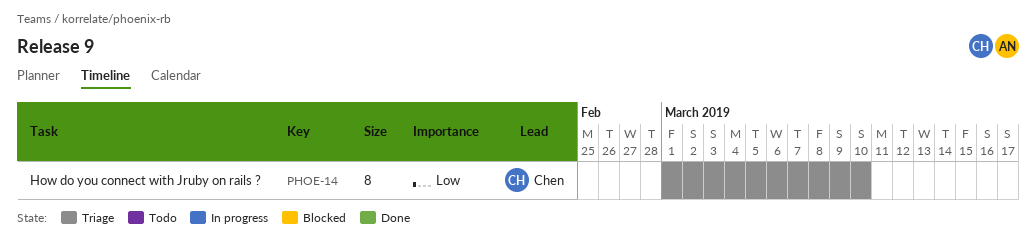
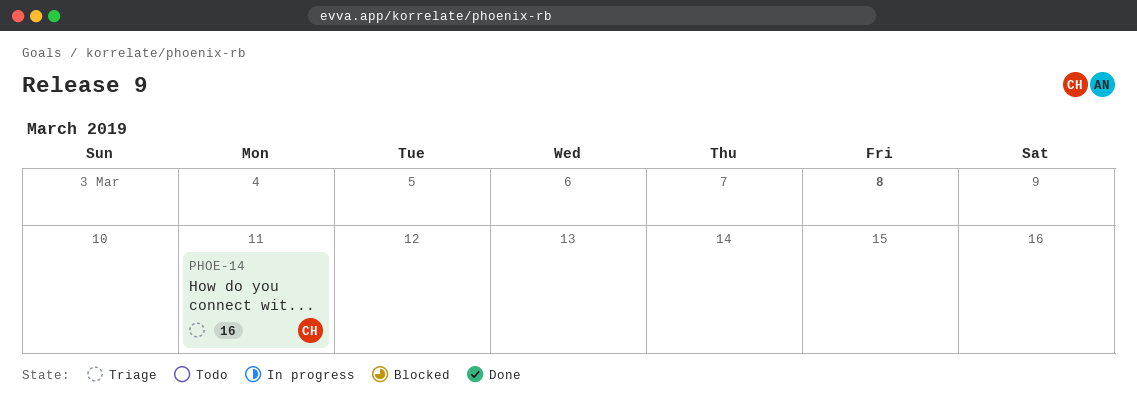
PHOE-14, estimate: 8 -> 16
PHOE-14, due: Mar 10 -> Mar 11

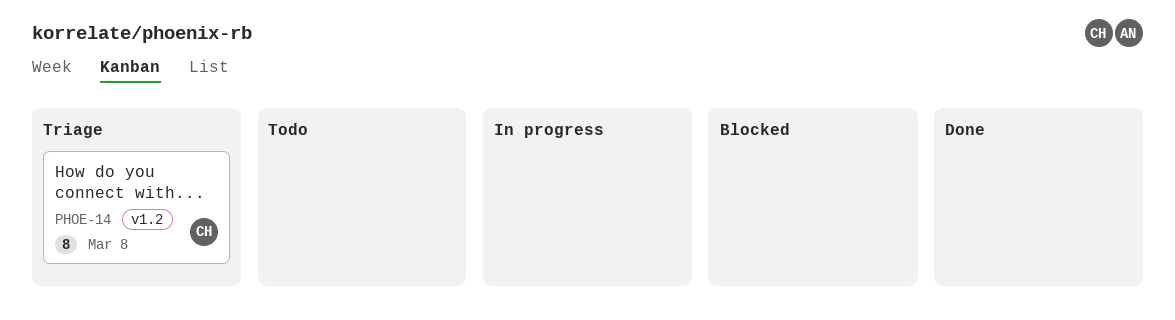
PHOE-14, estimate: 16 -> 8
PHOE-14, due: Mar 11 -> Mar 8

